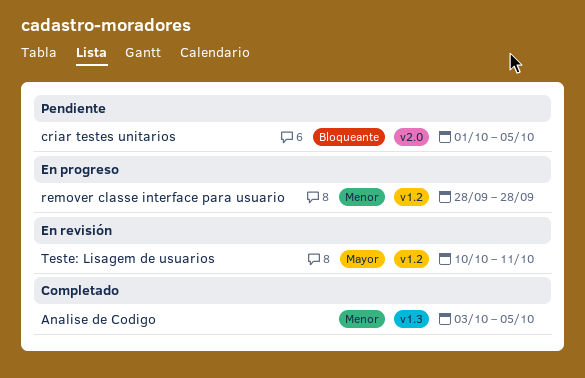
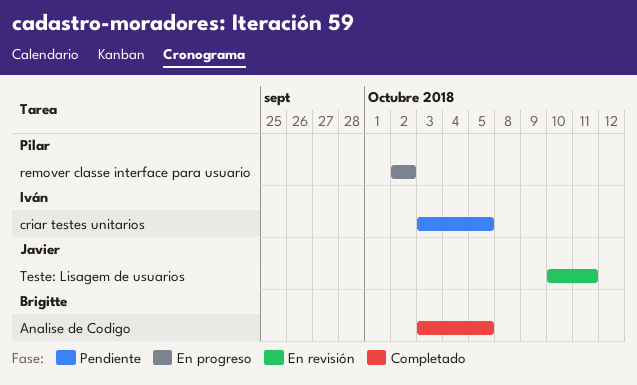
criar testes unitarios, start: Oct 1 -> Oct 3
remover classe interface para usuario, start: Sep 28 -> Oct 2
remover classe interface para usuario, due: Sep 28 -> Oct 2

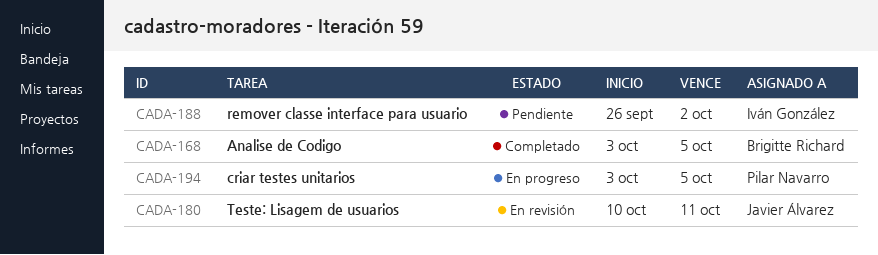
criar testes unitarios, status: Pendiente -> En progreso
criar testes unitarios, owner: Iván González -> Pilar Navarro
remover classe interface para usuario, status: En progreso -> Pendiente
remover classe interface para usuario, owner: Pilar Navarro -> Iván González
remover classe interface para usuario, start: Oct 2 -> Sep 26

